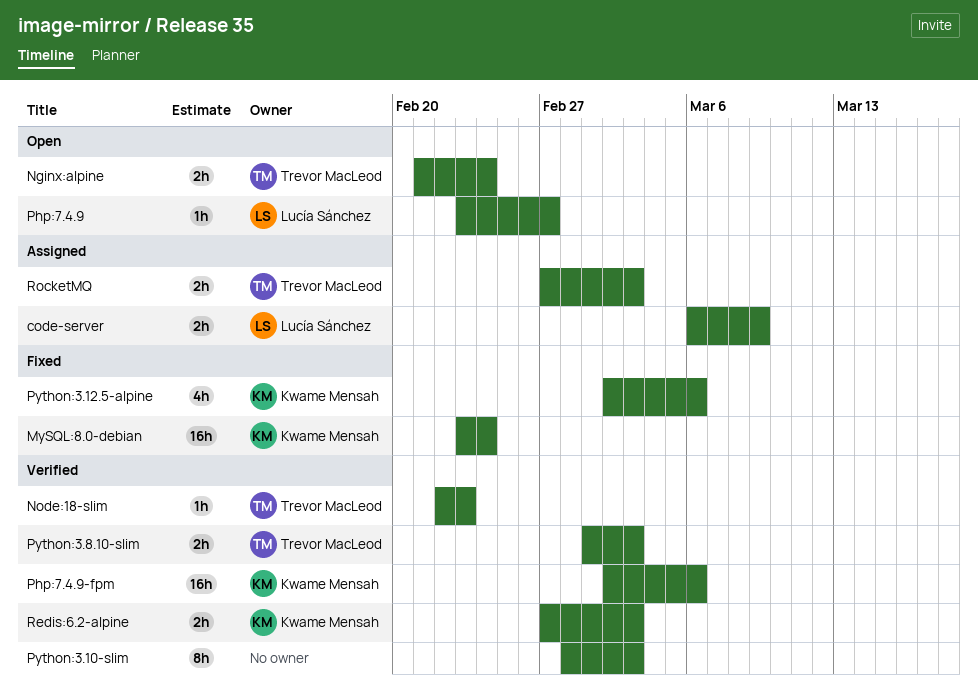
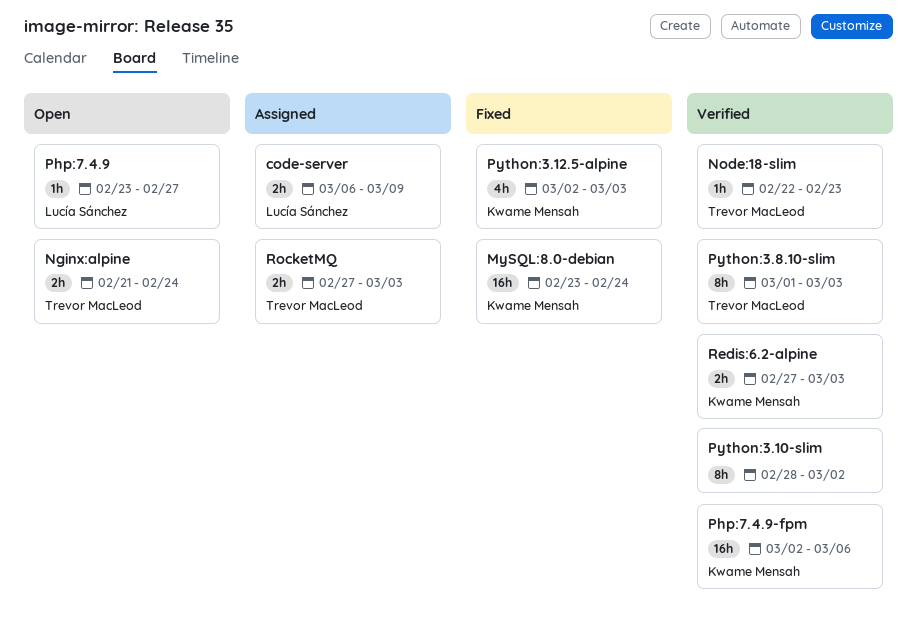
Python:3.10-slim, due: Mar 3 -> Mar 2
Python:3.12.5-alpine, due: Mar 6 -> Mar 3
Python:3.8.10-slim, estimate: 2h -> 8h

